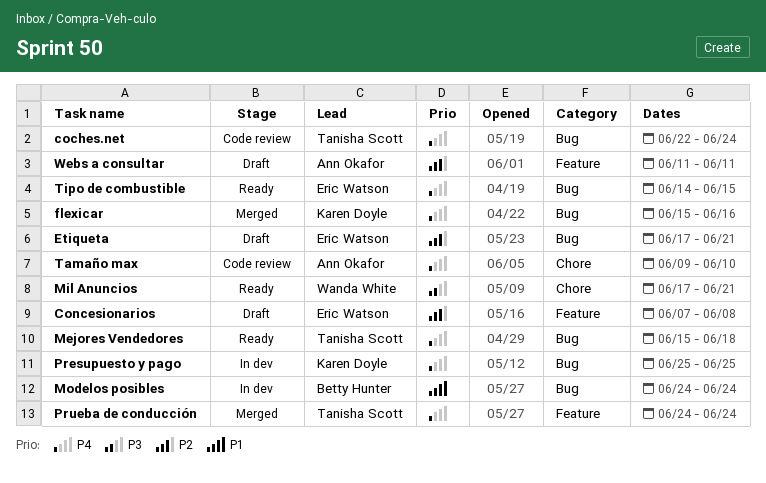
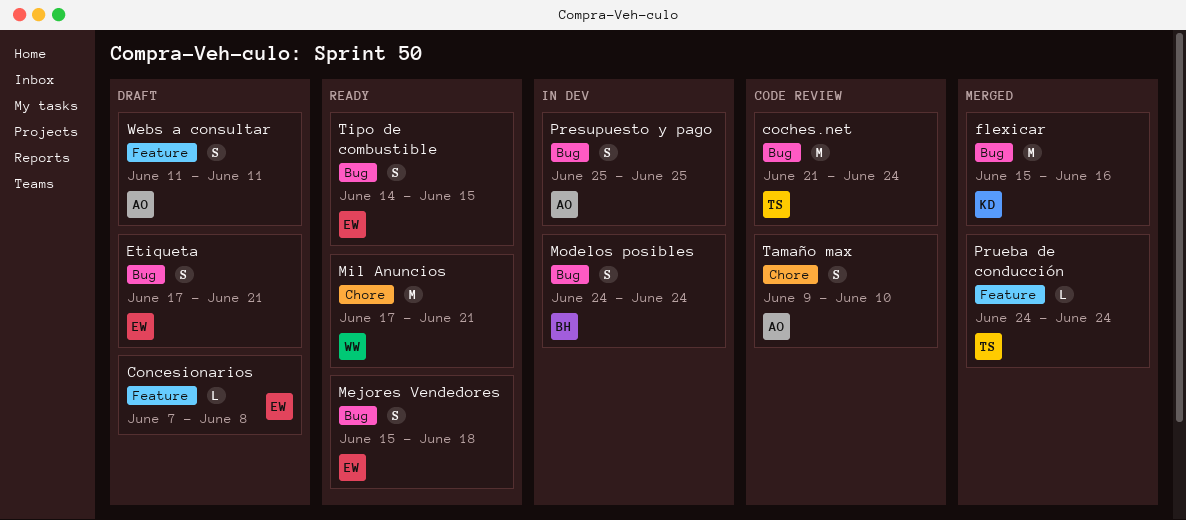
coches.net, start: Jun 22 -> Jun 21
Mejores Vendedores, owner: Tanisha Scott -> Eric Watson
Presupuesto y pago, owner: Karen Doyle -> Ann Okafor

